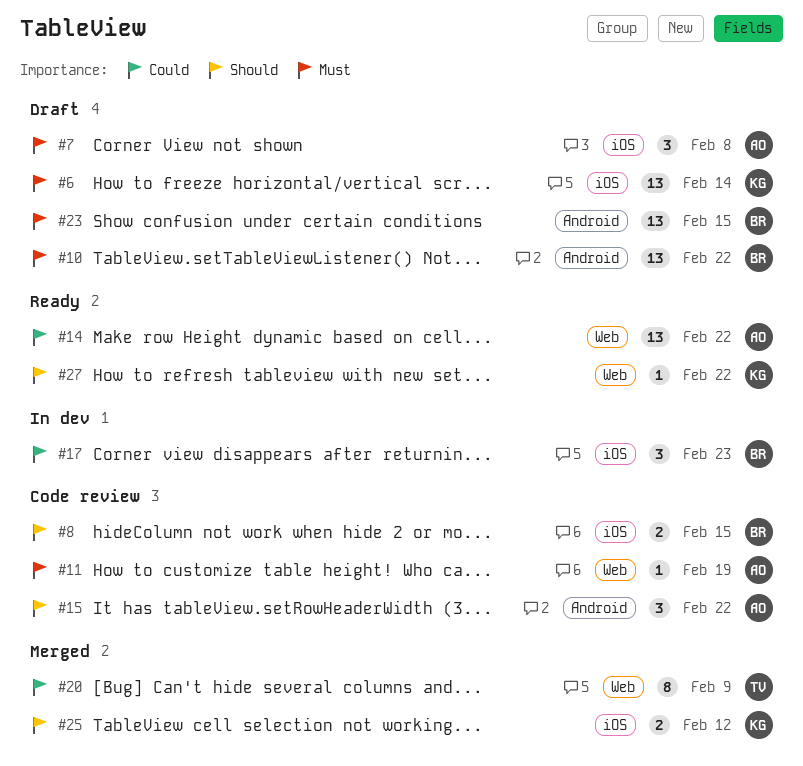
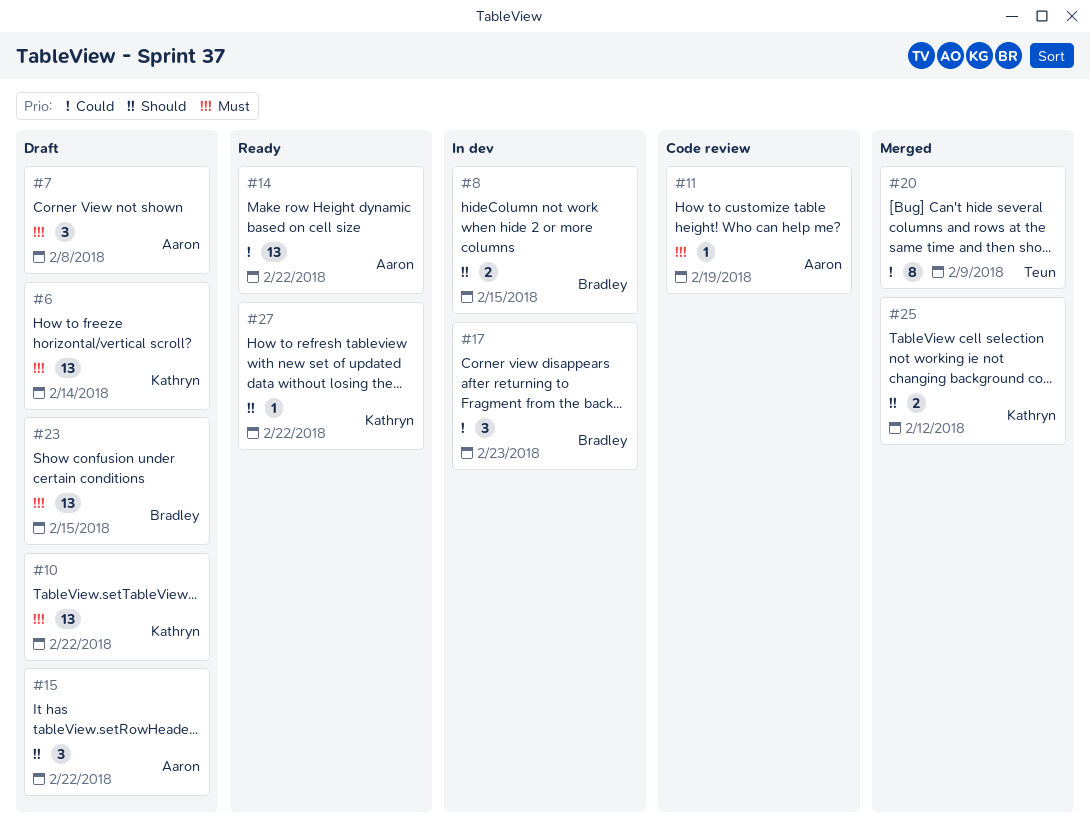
#8, status: Code review -> In dev
#10, owner: Bradley -> Kathryn
#15, status: Code review -> Draft

